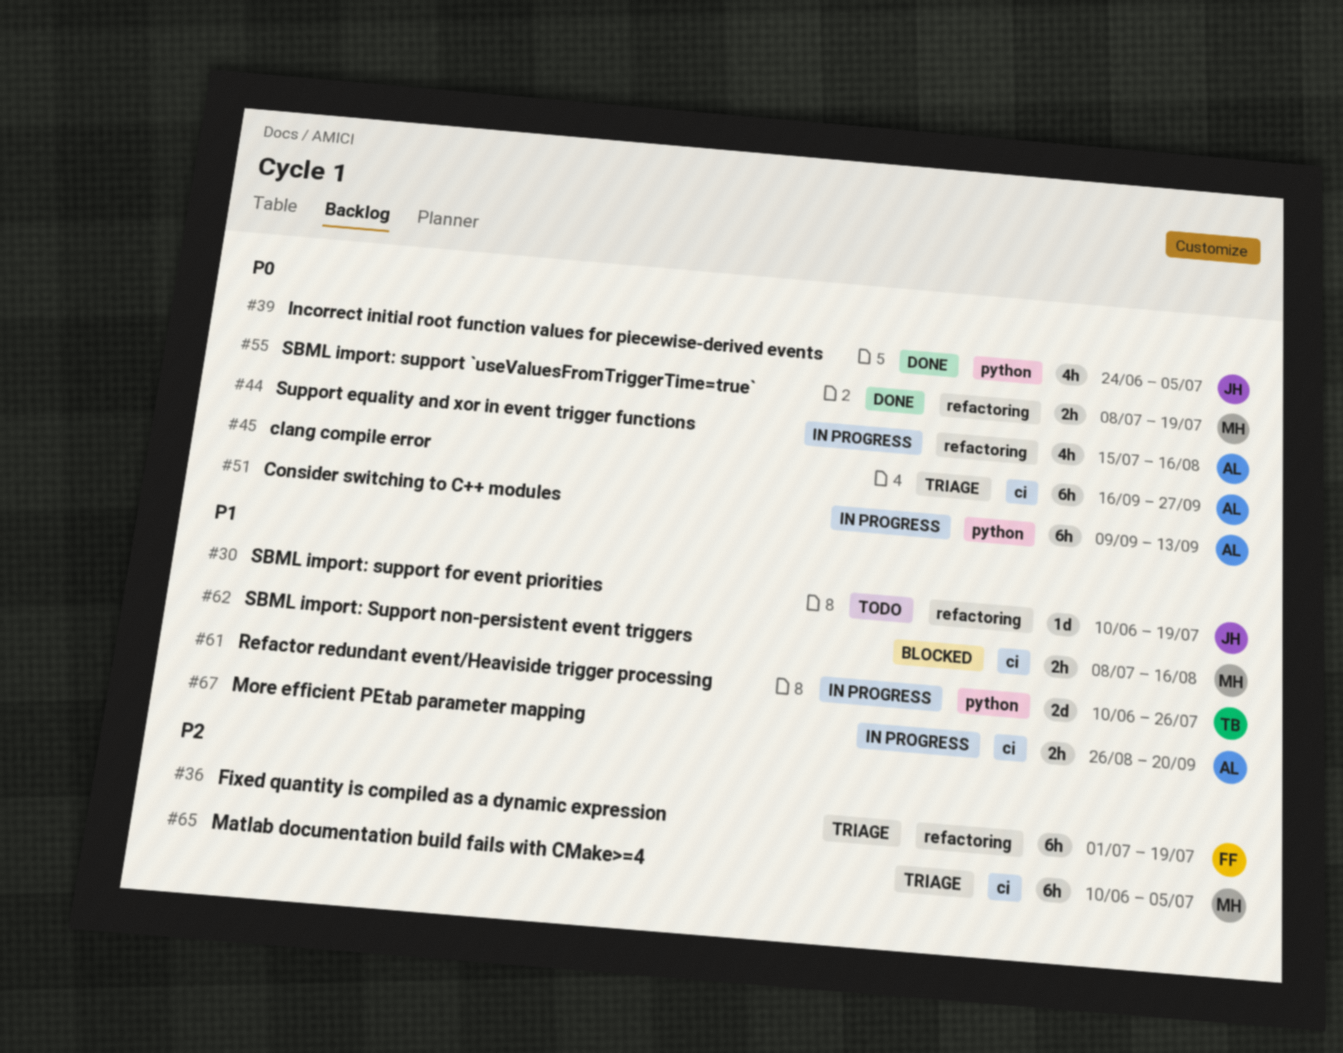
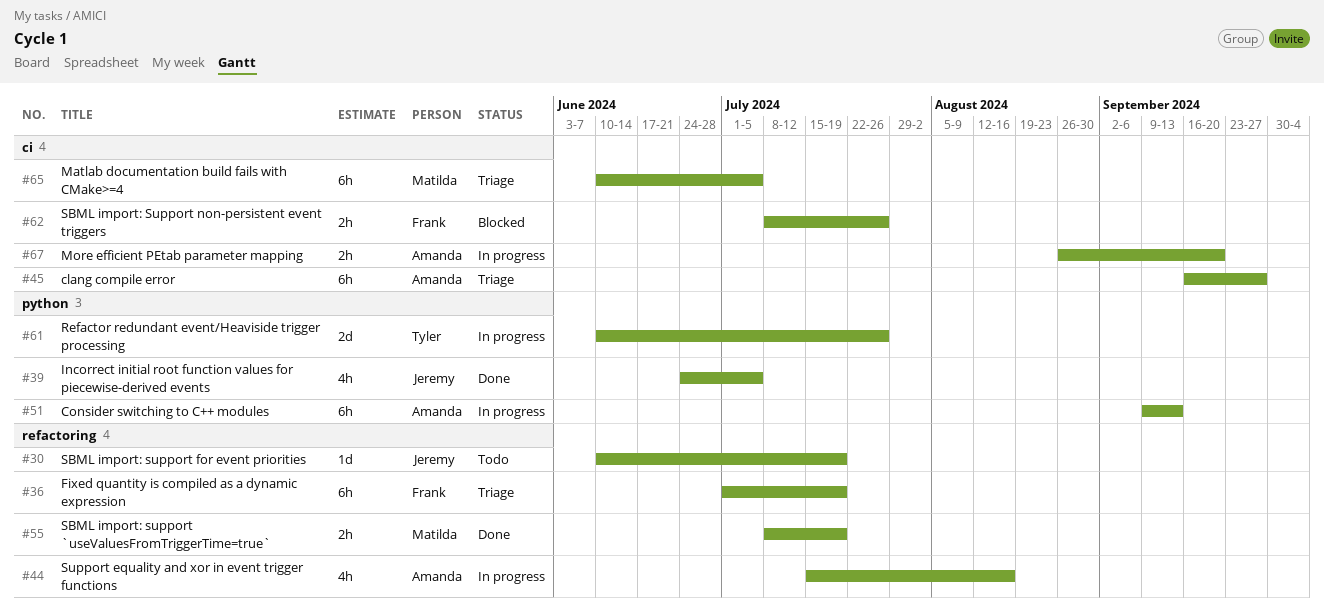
#62, owner: Matilda -> Frank
#62, due: Aug 16 -> Jul 26

